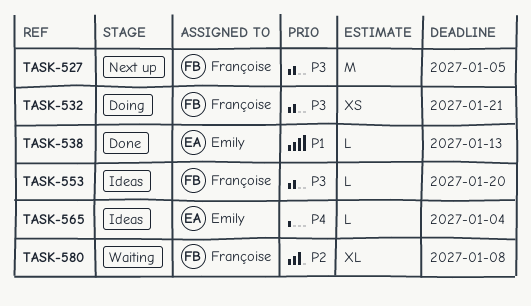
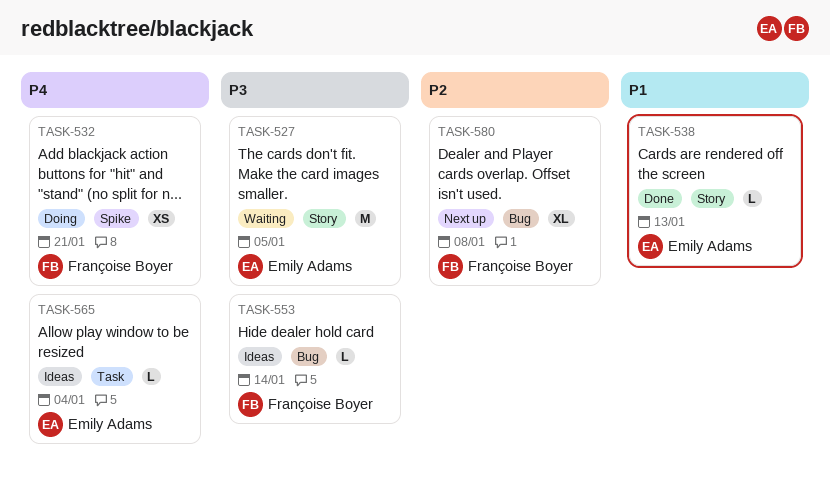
TASK-527, status: Next up -> Waiting
TASK-527, owner: Françoise Boyer -> Emily Adams
TASK-532, priority: P3 -> P4
TASK-553, due: Jan 20 -> Jan 14
TASK-580, status: Waiting -> Next up

